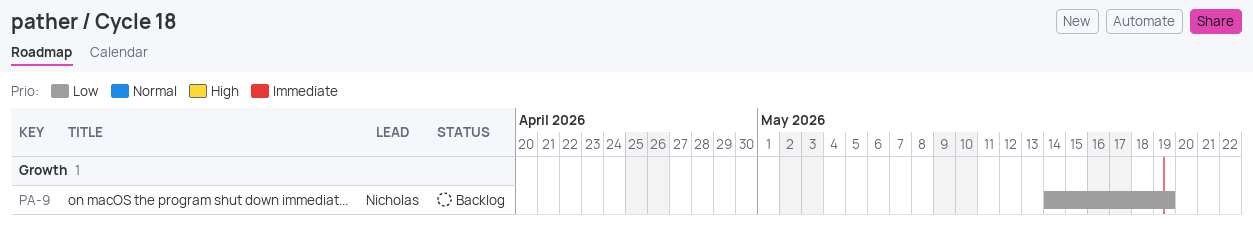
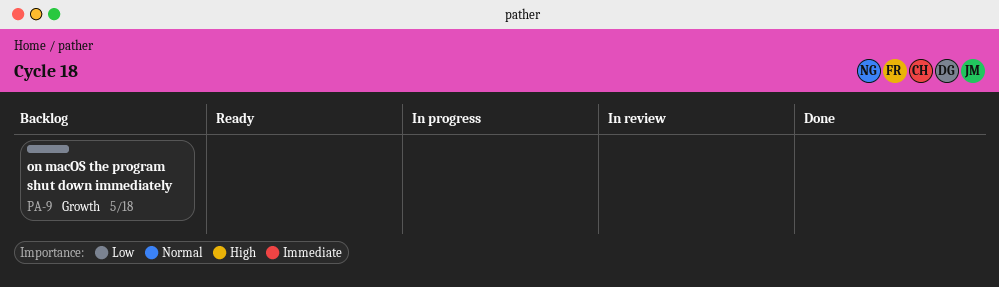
PA-9, due: May 19 -> May 18

